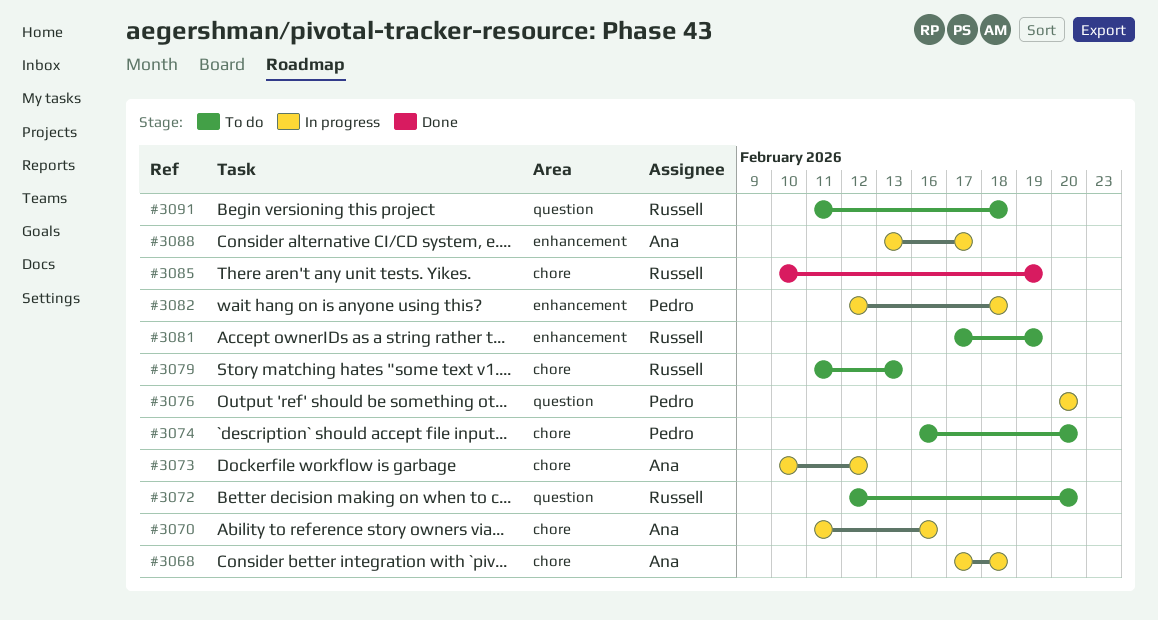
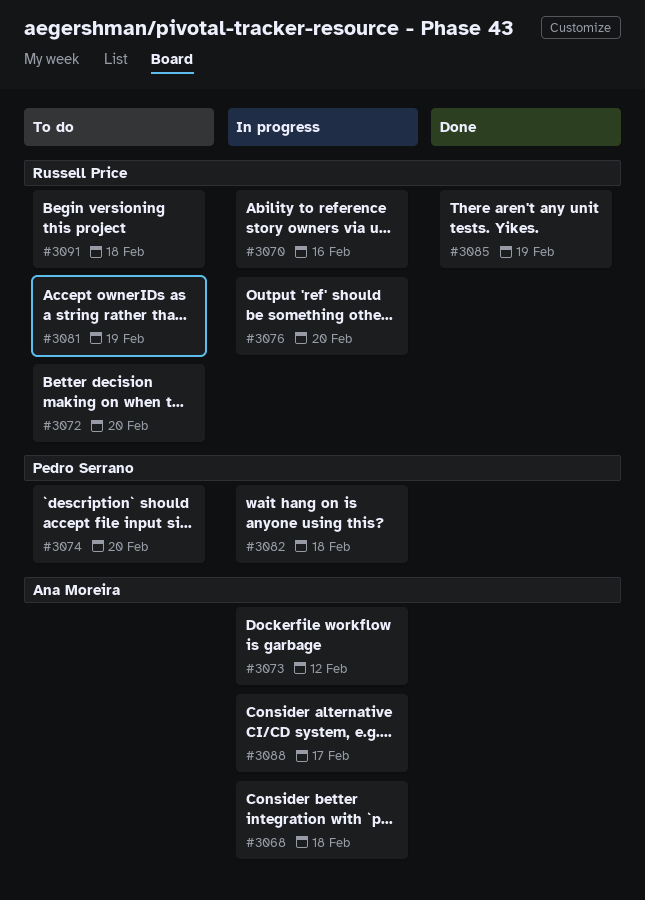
#3070, owner: Ana Moreira -> Russell Price
#3076, owner: Pedro Serrano -> Russell Price
#3079: present -> none

